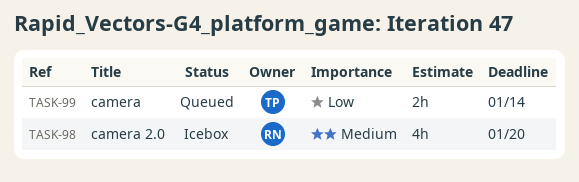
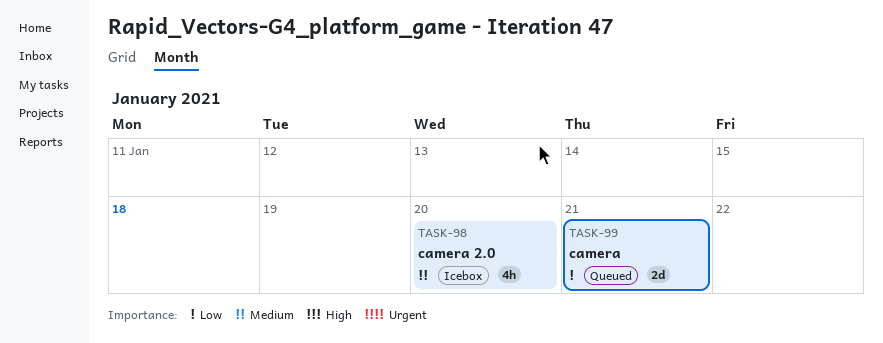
TASK-99, estimate: 2h -> 2d
TASK-99, due: Jan 14 -> Jan 21

